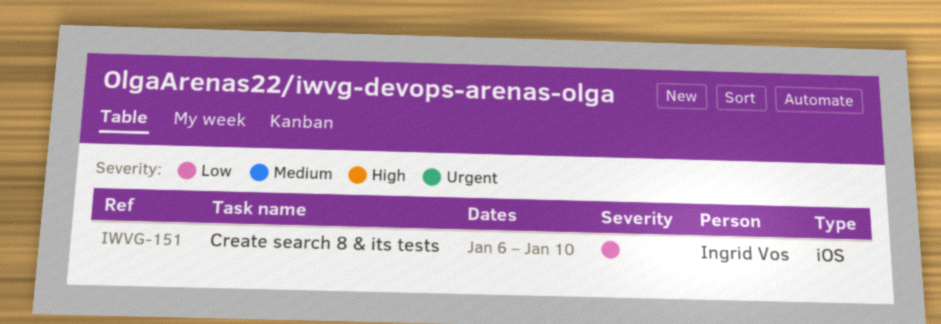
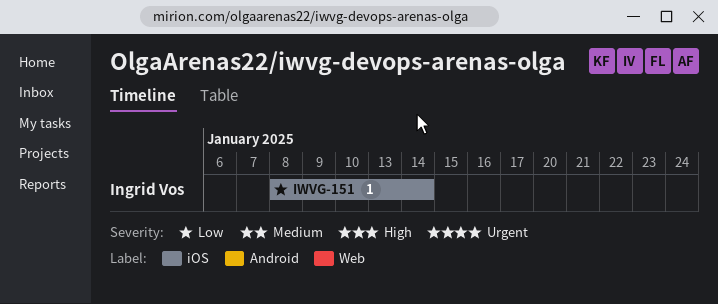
IWVG-151, start: Jan 6 -> Jan 8
IWVG-151, due: Jan 10 -> Jan 14

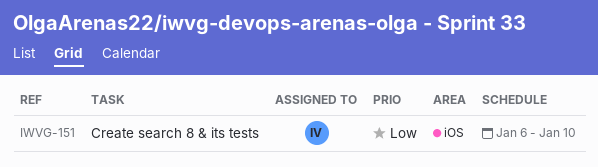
IWVG-151, start: Jan 8 -> Jan 6
IWVG-151, due: Jan 14 -> Jan 10

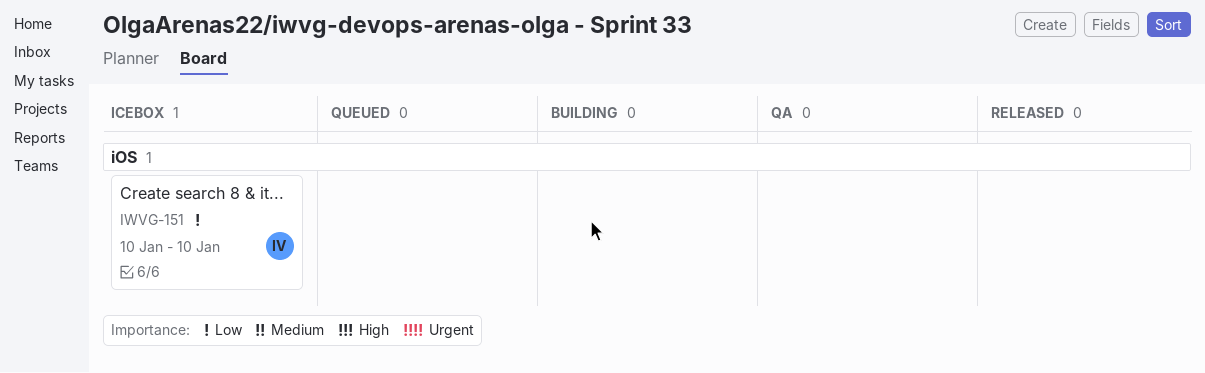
IWVG-151, start: Jan 6 -> Jan 10

